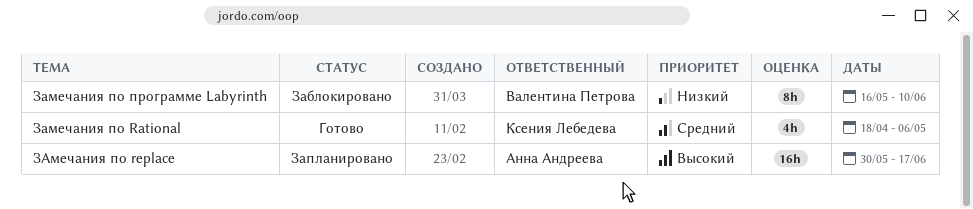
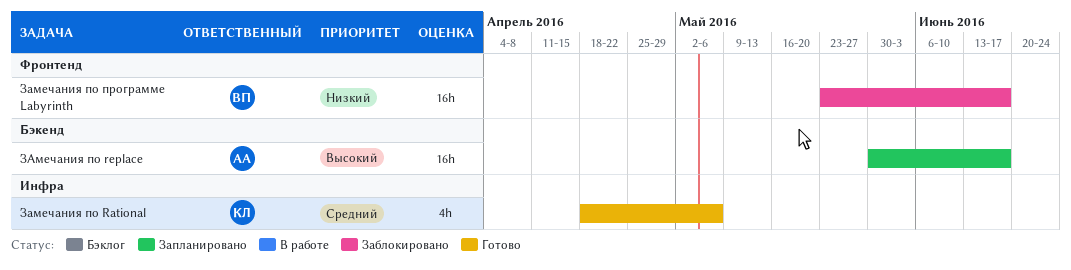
Замечания по программе Labyrinth, estimate: 8h -> 16h
Замечания по программе Labyrinth, start: May 16 -> May 23
Замечания по программе Labyrinth, due: Jun 10 -> Jun 17

